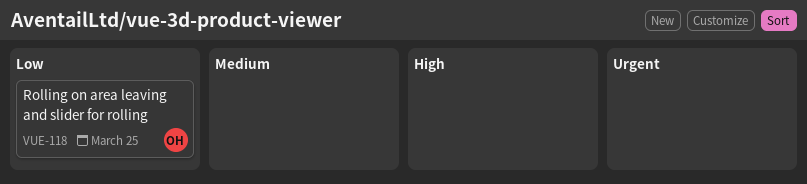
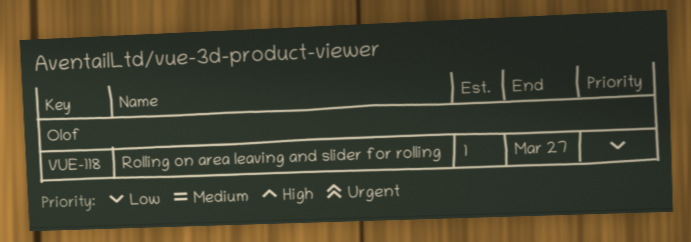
VUE-118, due: Mar 25 -> Mar 27

